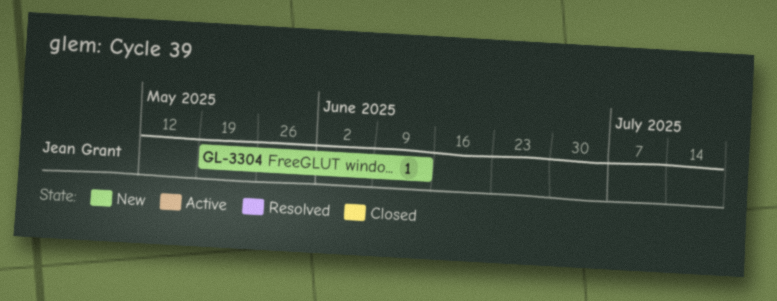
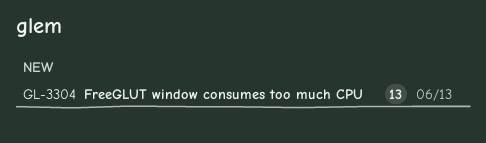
GL-3304, estimate: 1 -> 13

